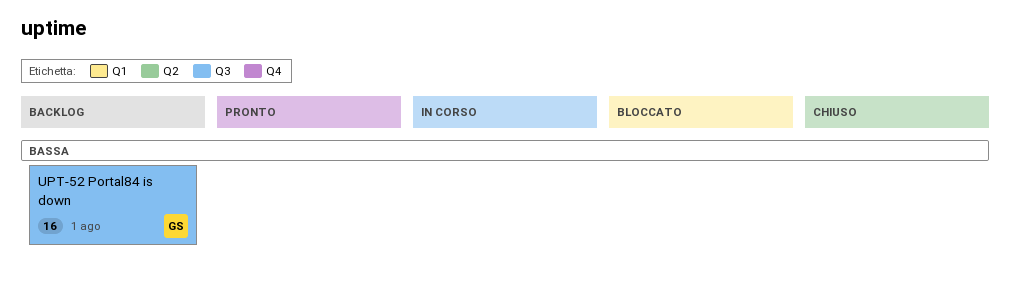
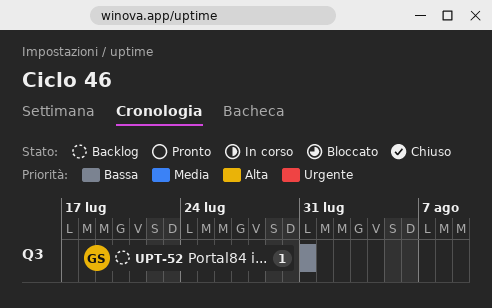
UPT-52, estimate: 16 -> 1
UPT-52, due: Aug 1 -> Jul 31

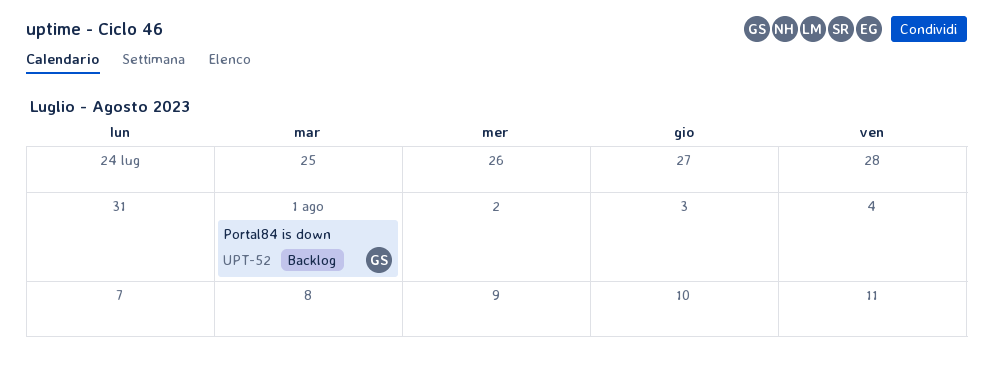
UPT-52, due: Jul 31 -> Aug 1

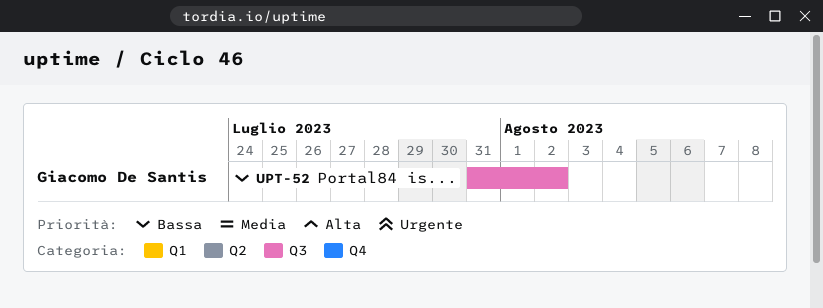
UPT-52, due: Aug 1 -> Aug 2

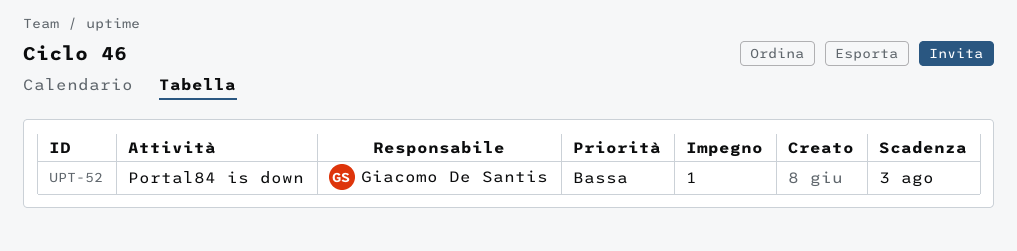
UPT-52, due: Aug 2 -> Aug 3

